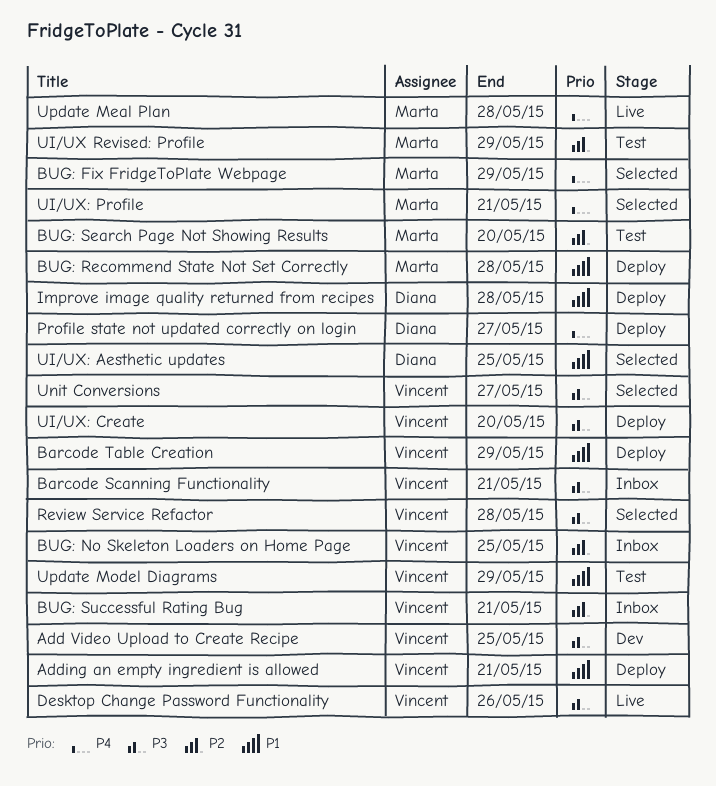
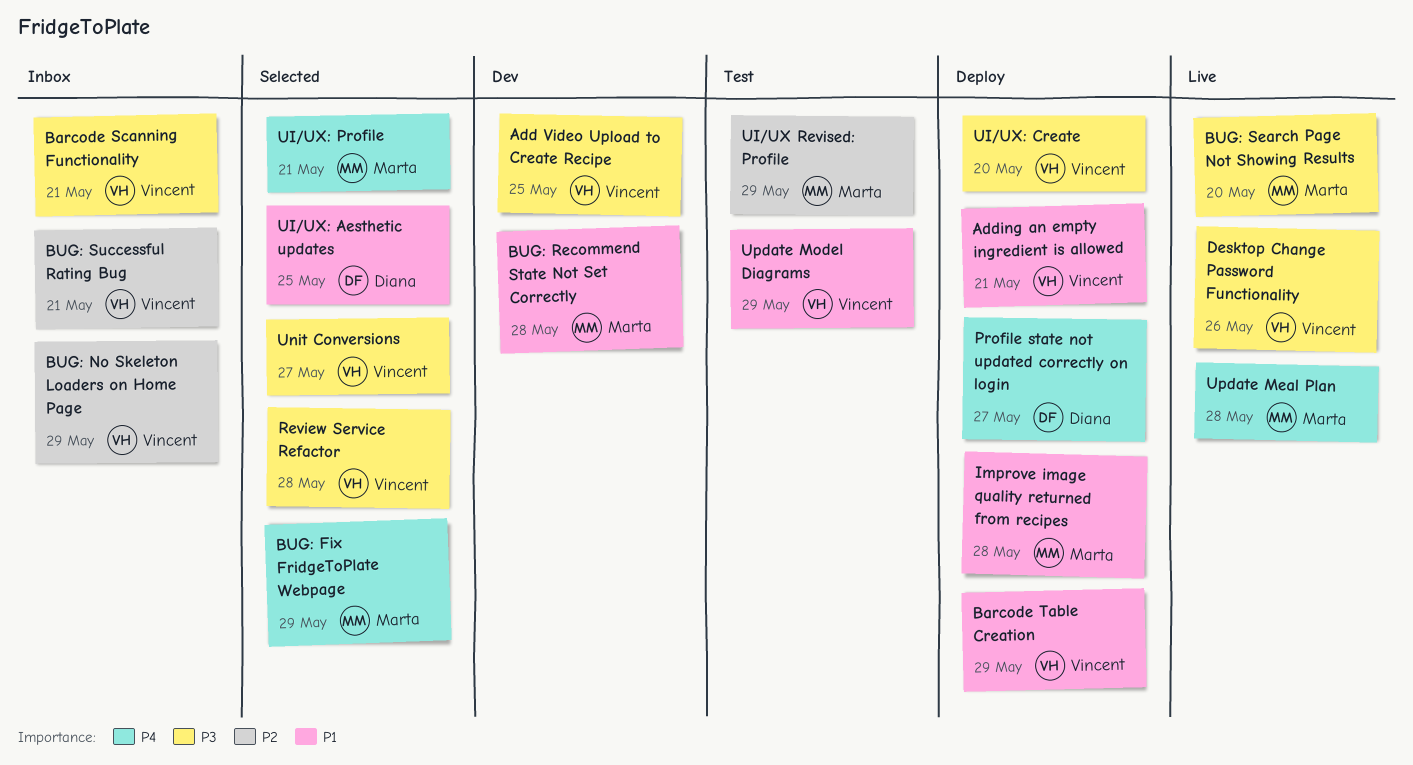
BUG: No Skeleton Loaders on Home Page, due: May 25 -> May 29
BUG: Recommend State Not Set Correctly, status: Deploy -> Dev
BUG: Search Page Not Showing Results, status: Test -> Live
BUG: Search Page Not Showing Results, priority: P2 -> P3
Improve image quality returned from recipes, owner: Diana -> Marta

